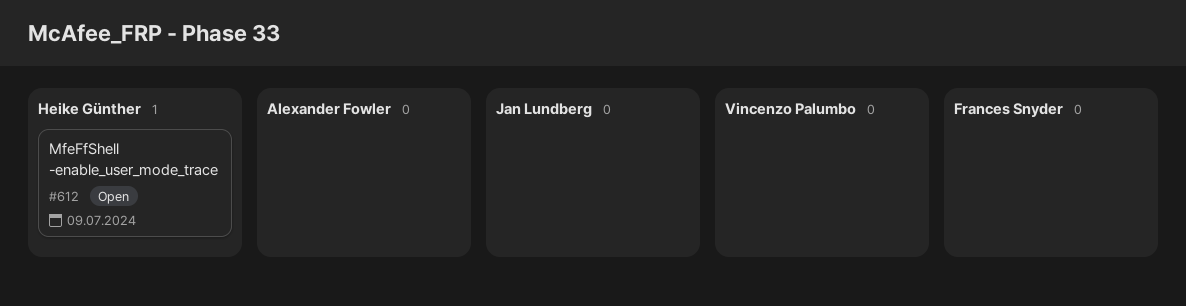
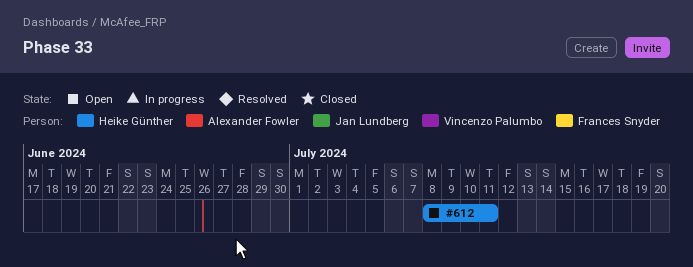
#612, due: Jul 9 -> Jul 11

